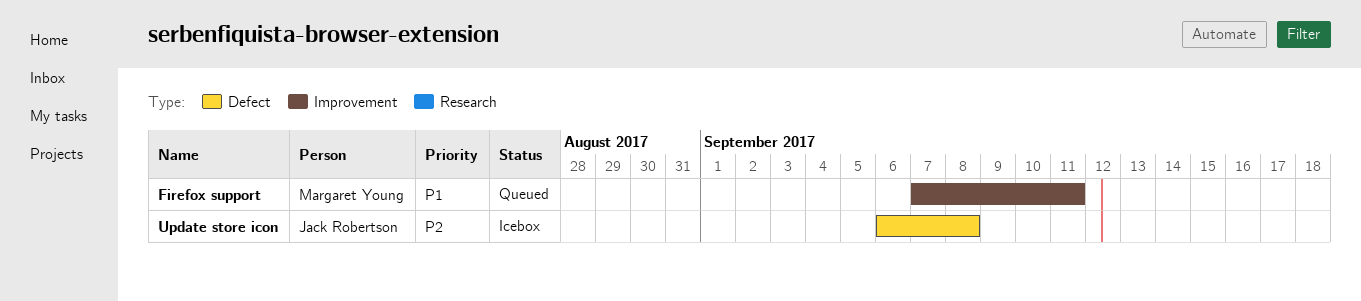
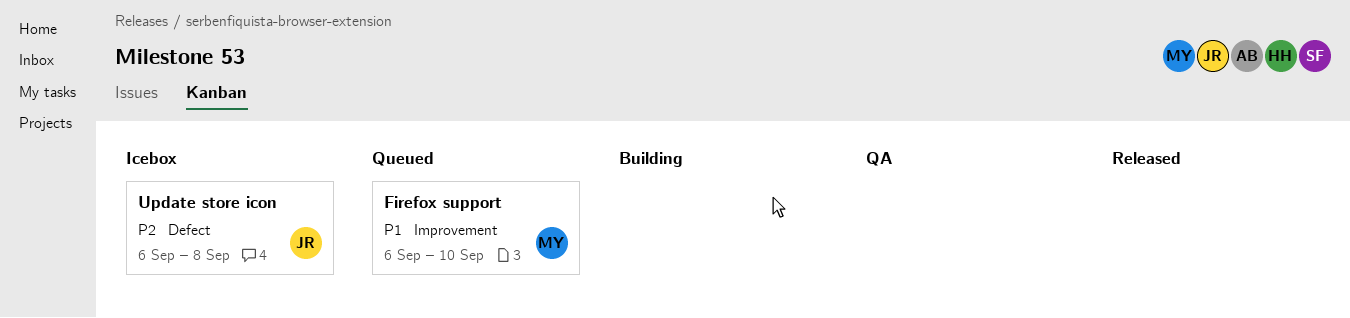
Firefox support, start: Sep 7 -> Sep 6
Firefox support, due: Sep 11 -> Sep 10

